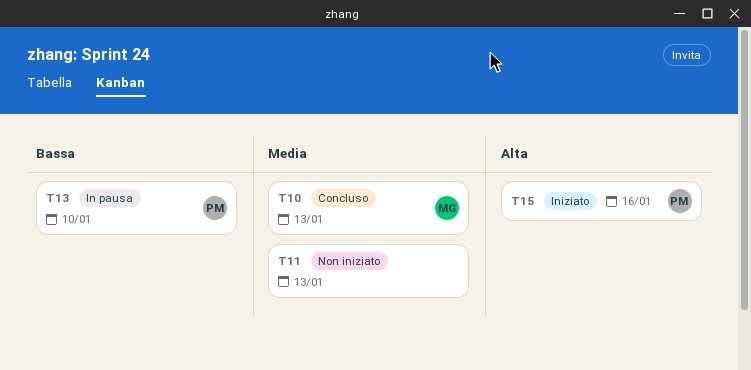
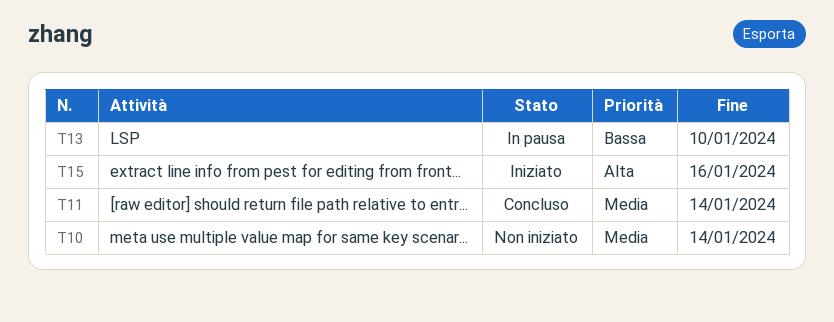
T10, status: Concluso -> Non iniziato
T10, due: Jan 13 -> Jan 14
T11, status: Non iniziato -> Concluso
T11, due: Jan 13 -> Jan 14

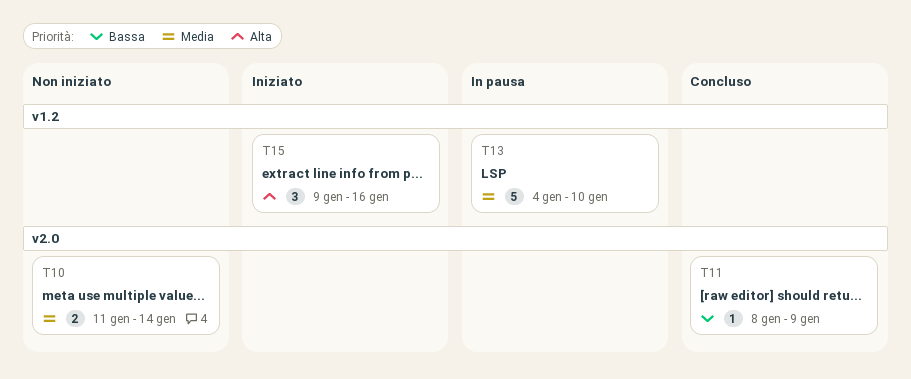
T11, priority: Media -> Bassa
T11, due: Jan 14 -> Jan 9
T13, priority: Bassa -> Media

